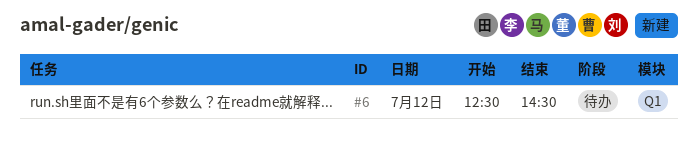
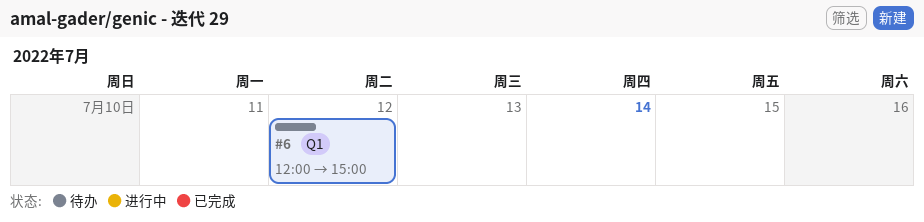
#6, begins: 12:30 -> 12:00
#6, ends: 14:30 -> 15:00

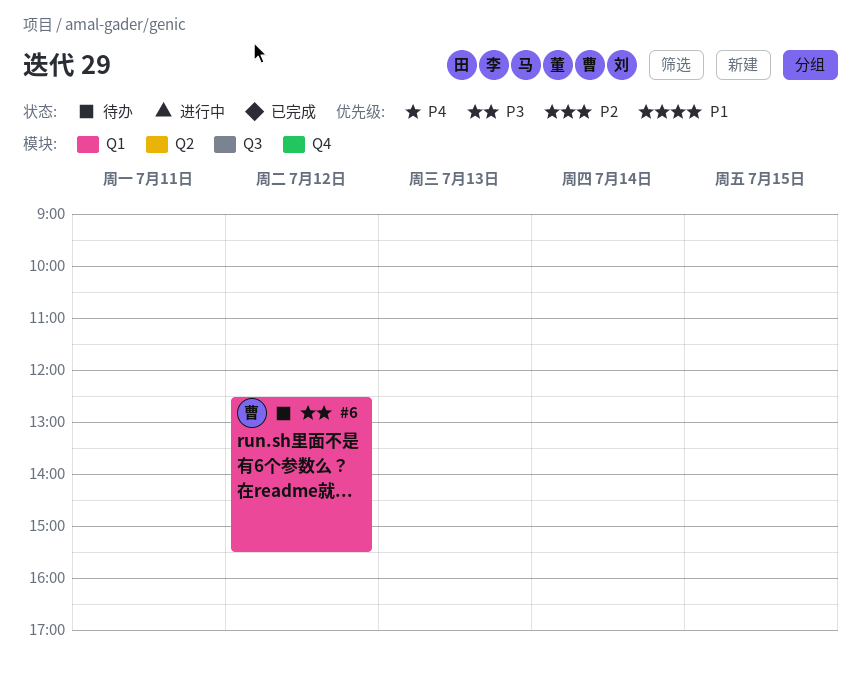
#6, begins: 12:00 -> 12:30
#6, ends: 15:00 -> 15:30

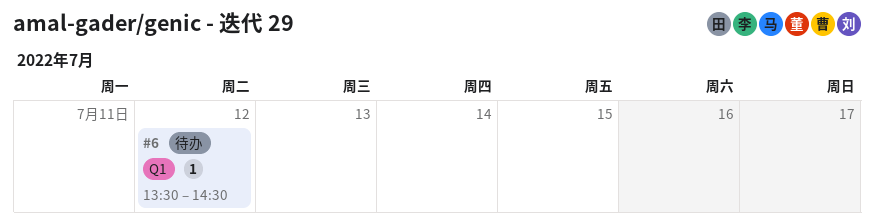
#6, begins: 12:30 -> 13:30
#6, ends: 15:30 -> 14:30

